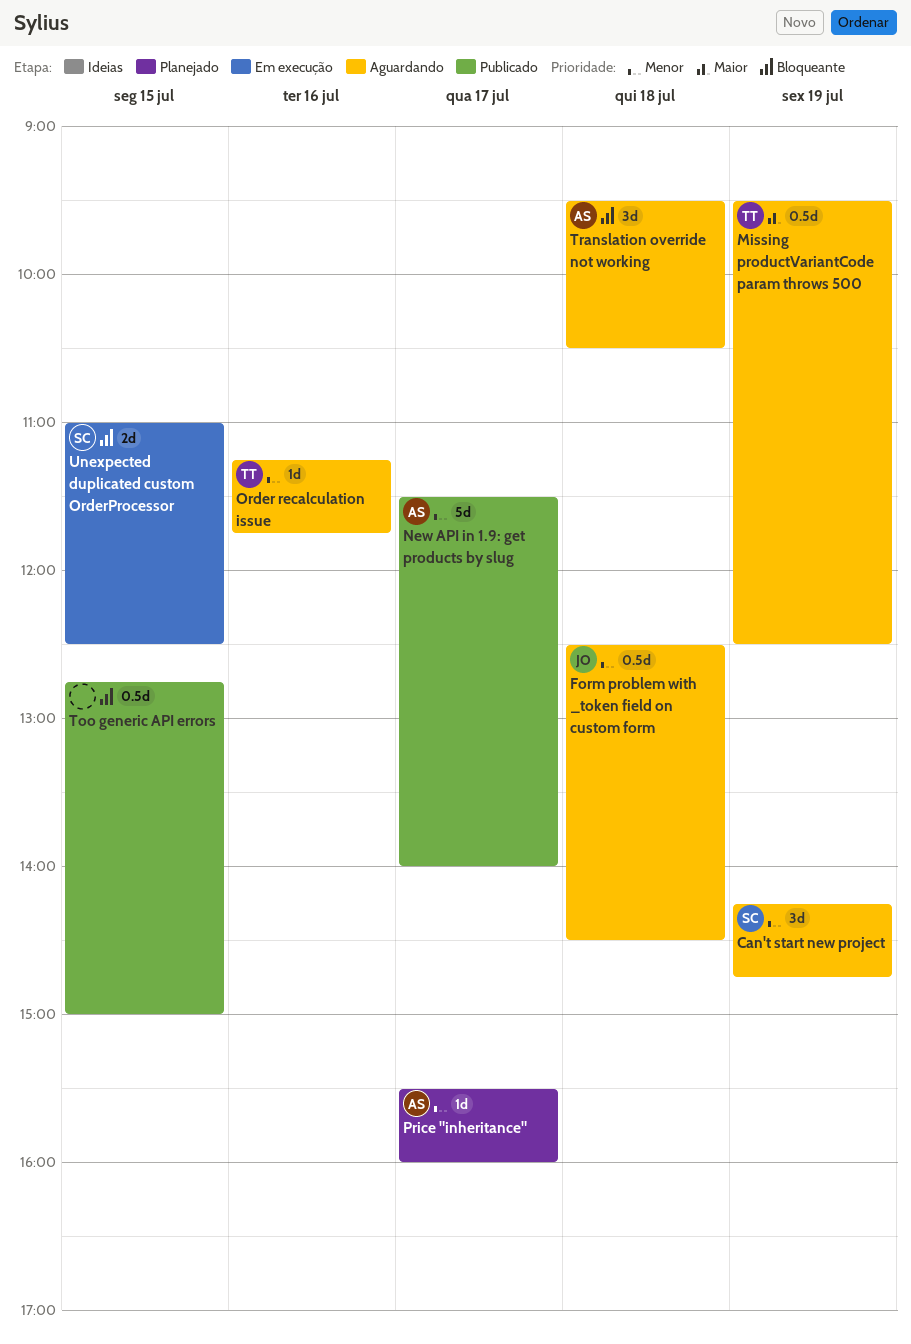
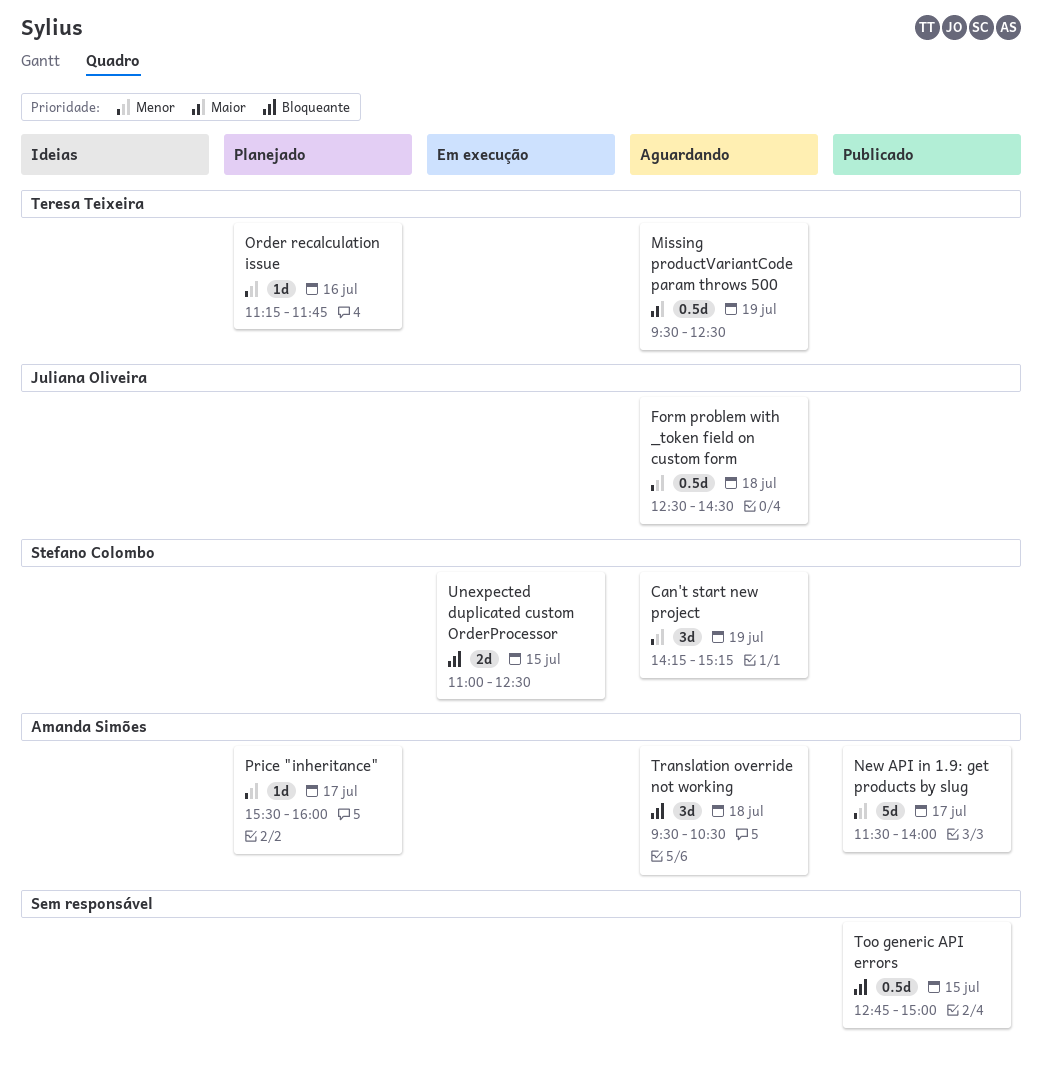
Can't start new project, ends: 14:45 -> 15:15
Order recalculation issue, status: Aguardando -> Planejado

